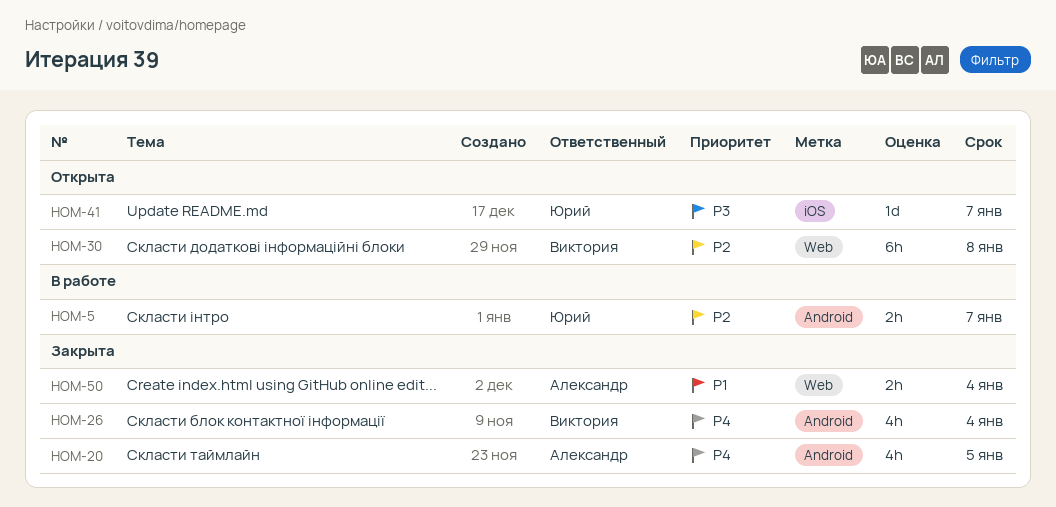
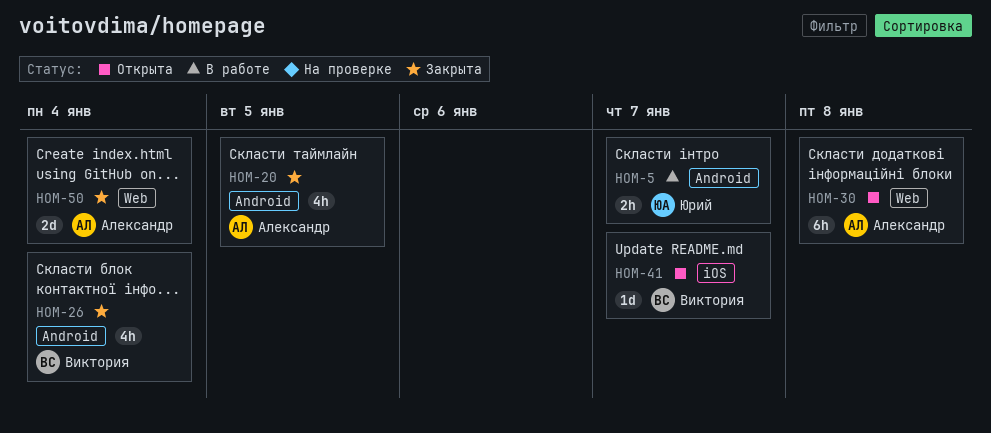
HOM-30, owner: Виктория -> Александр
HOM-41, owner: Юрий -> Виктория
HOM-50, estimate: 2h -> 2d

